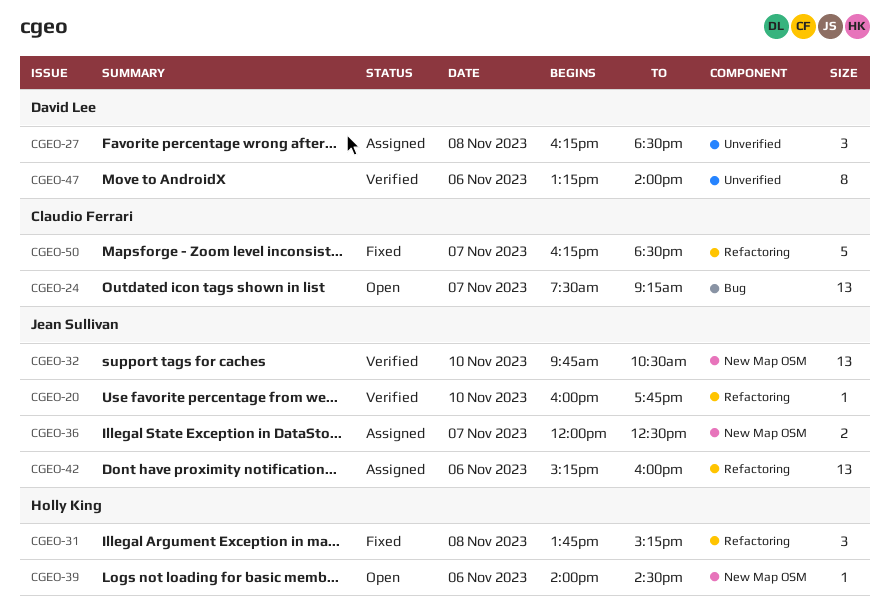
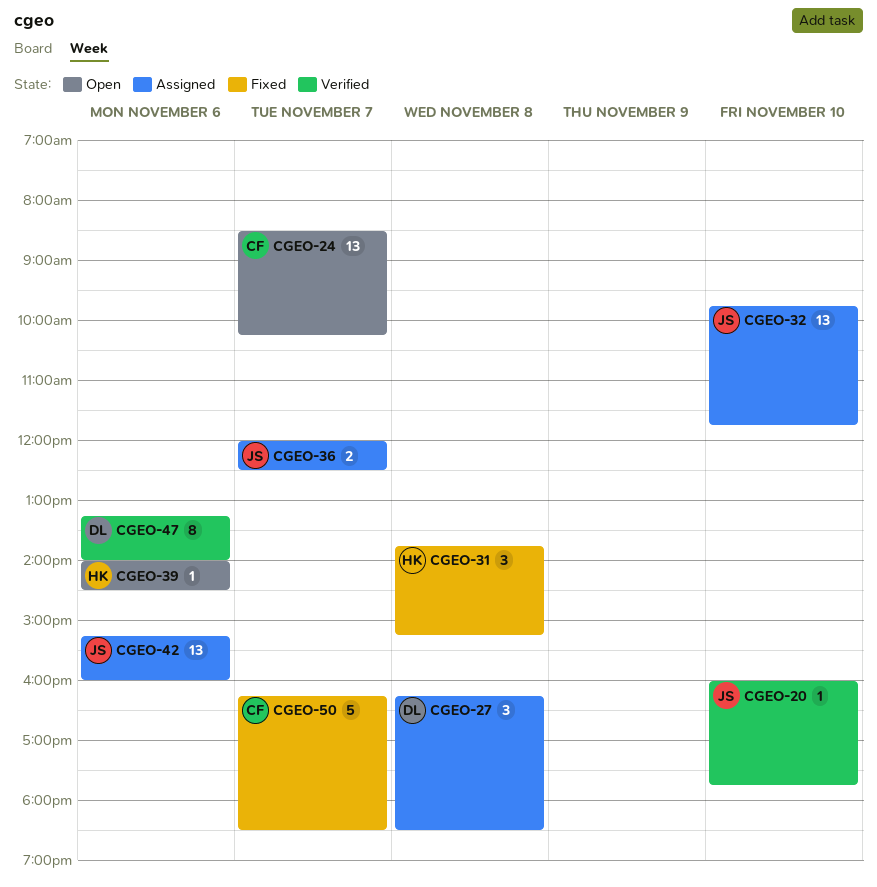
CGEO-24, begins: 07:30 -> 08:30
CGEO-24, ends: 09:15 -> 10:15
CGEO-32, status: Verified -> Assigned
CGEO-32, ends: 10:30 -> 11:45

